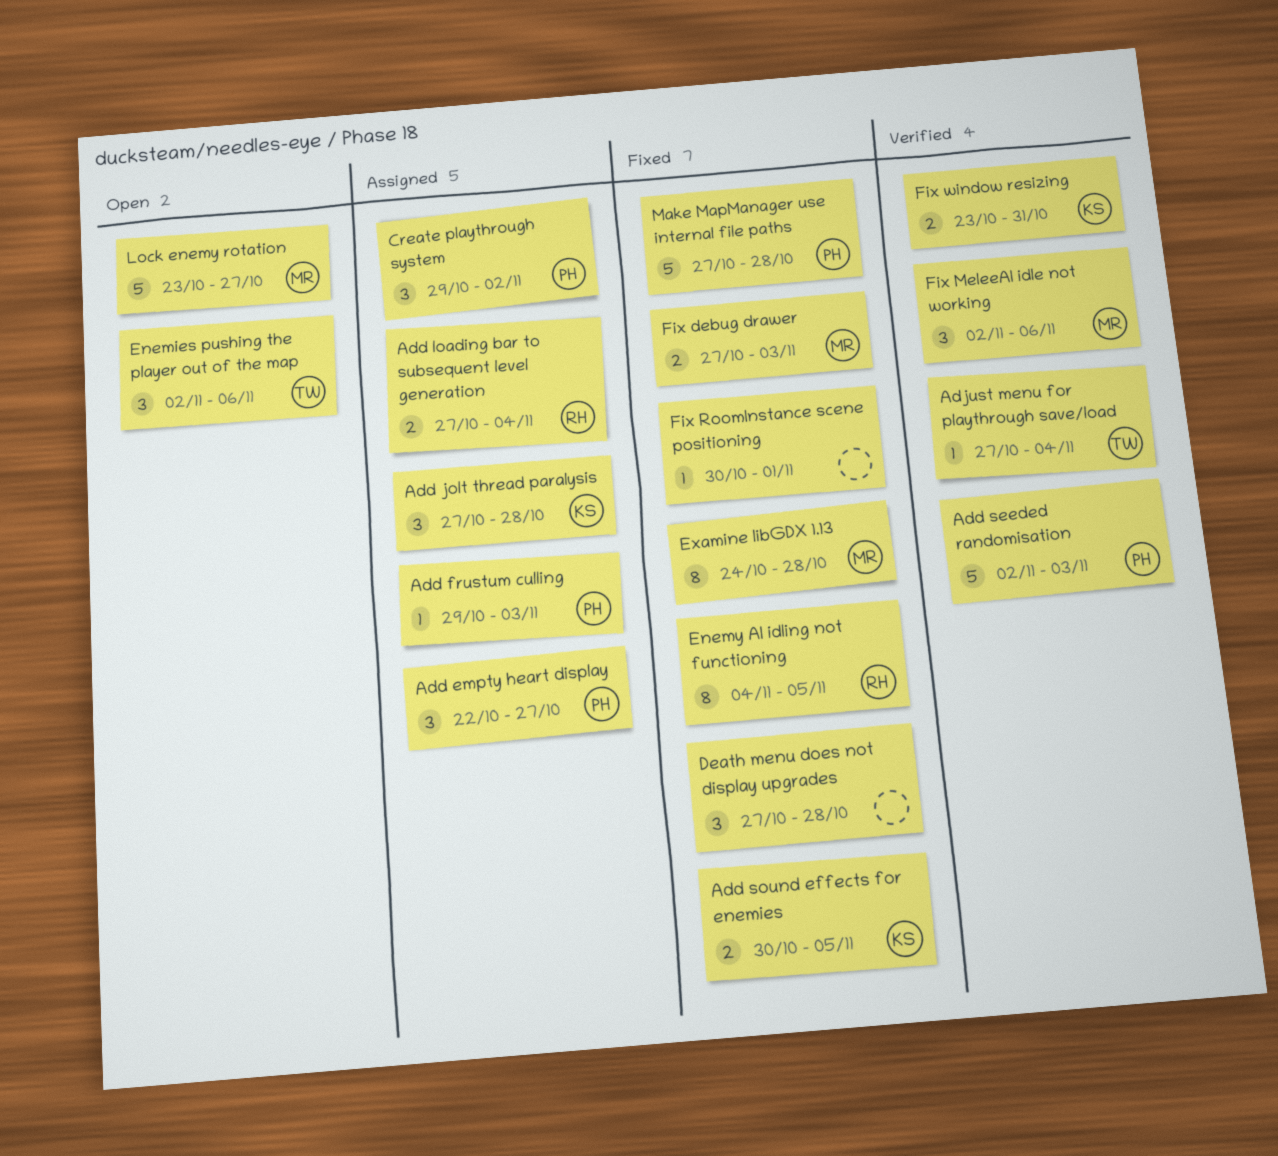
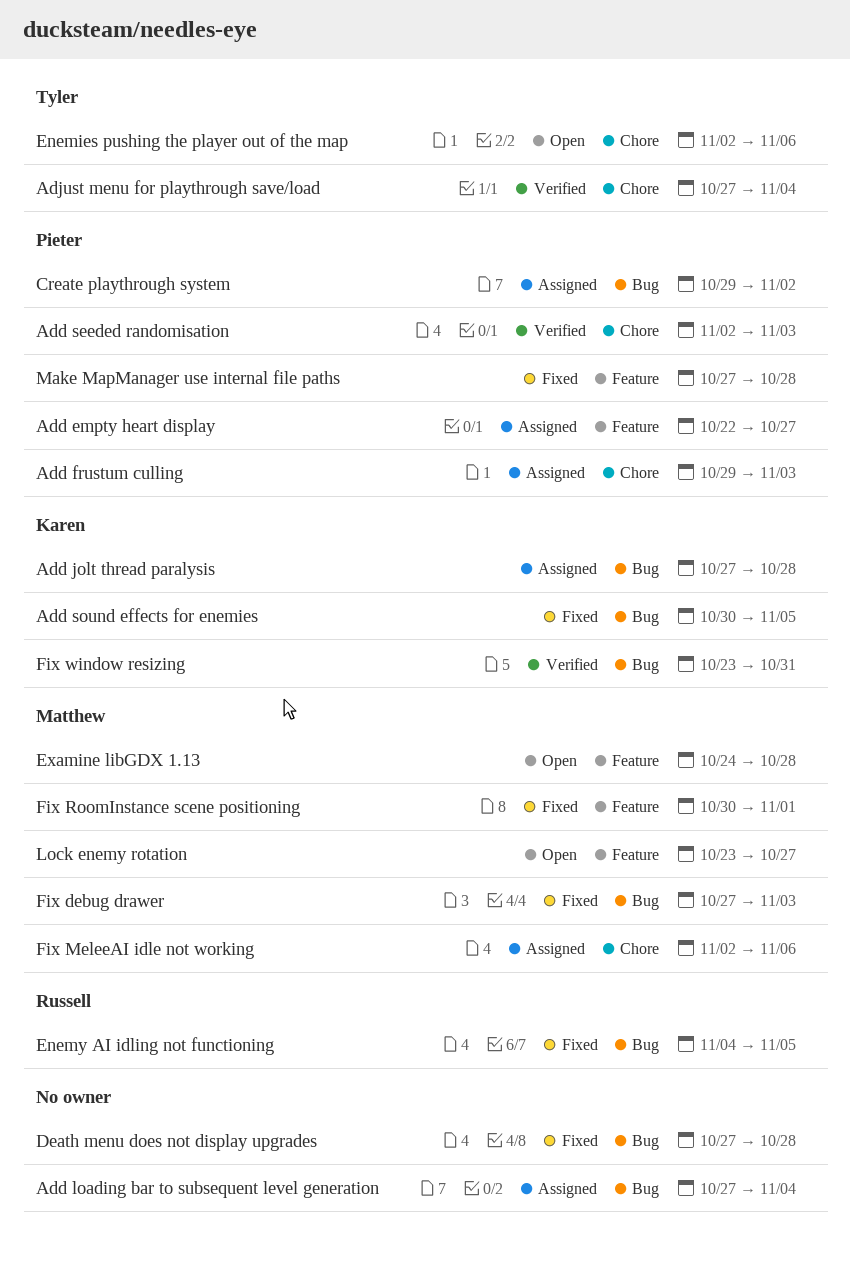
Add loading bar to subsequent level generation, owner: Russell -> none
Examine libGDX 1.13, status: Fixed -> Open
Fix MeleeAI idle not working, status: Verified -> Assigned
Fix RoomInstance scene positioning, owner: none -> Matthew

